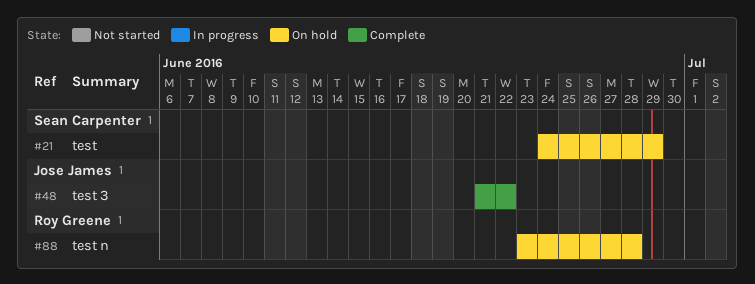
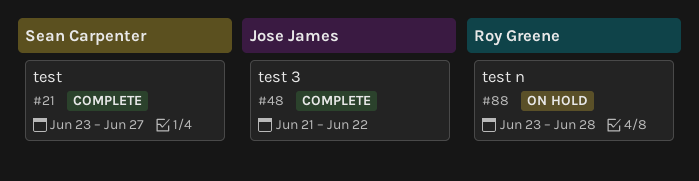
#21, status: On hold -> Complete
#21, start: Jun 24 -> Jun 23
#21, due: Jun 29 -> Jun 27

